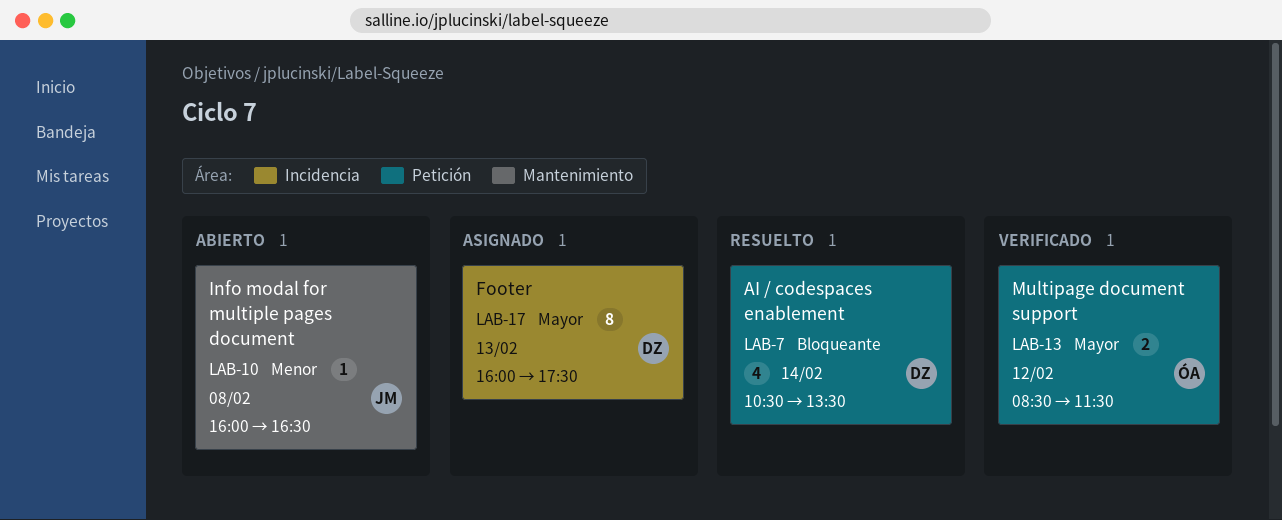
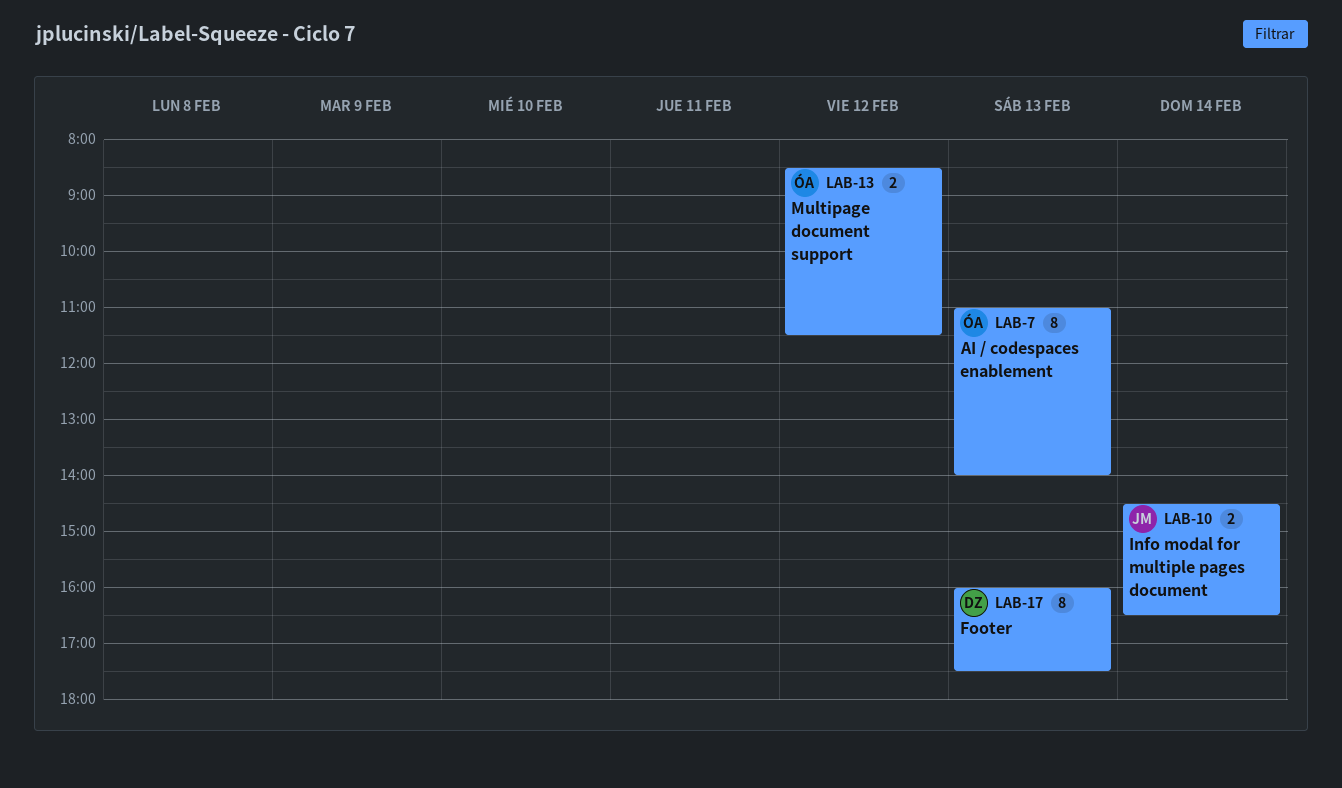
LAB-7, owner: DZ -> ÓA
LAB-7, estimate: 4 -> 8
LAB-7, day: Feb 14 -> Feb 13
LAB-7, begins: 10:30 -> 11:00
LAB-7, ends: 13:30 -> 14:00
LAB-10, estimate: 1 -> 2
LAB-10, day: Feb 8 -> Feb 14
LAB-10, begins: 16:00 -> 14:30

